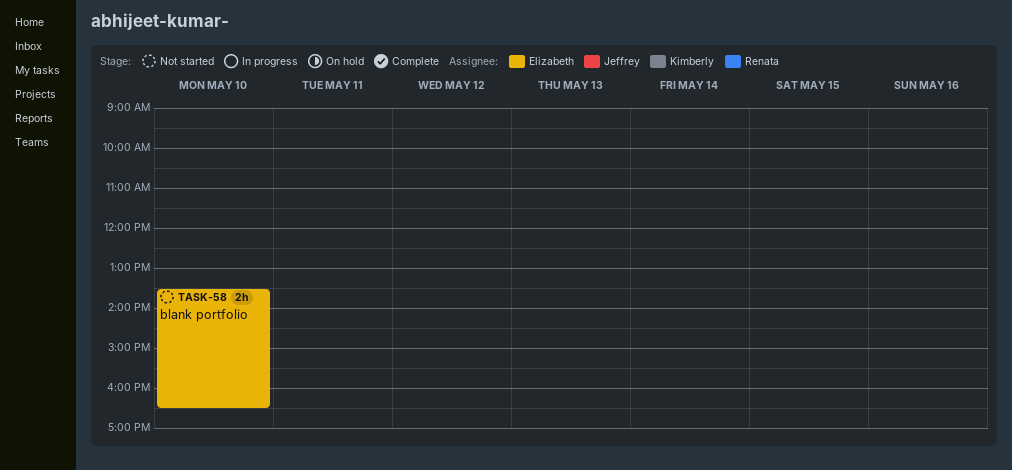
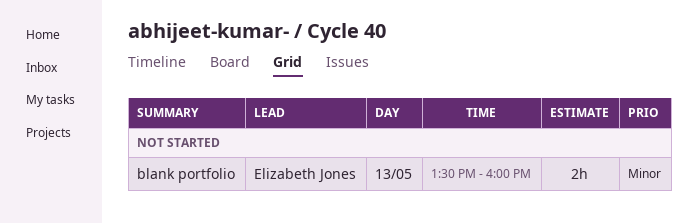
blank portfolio, day: May 10 -> May 13
blank portfolio, ends: 16:30 -> 16:00

